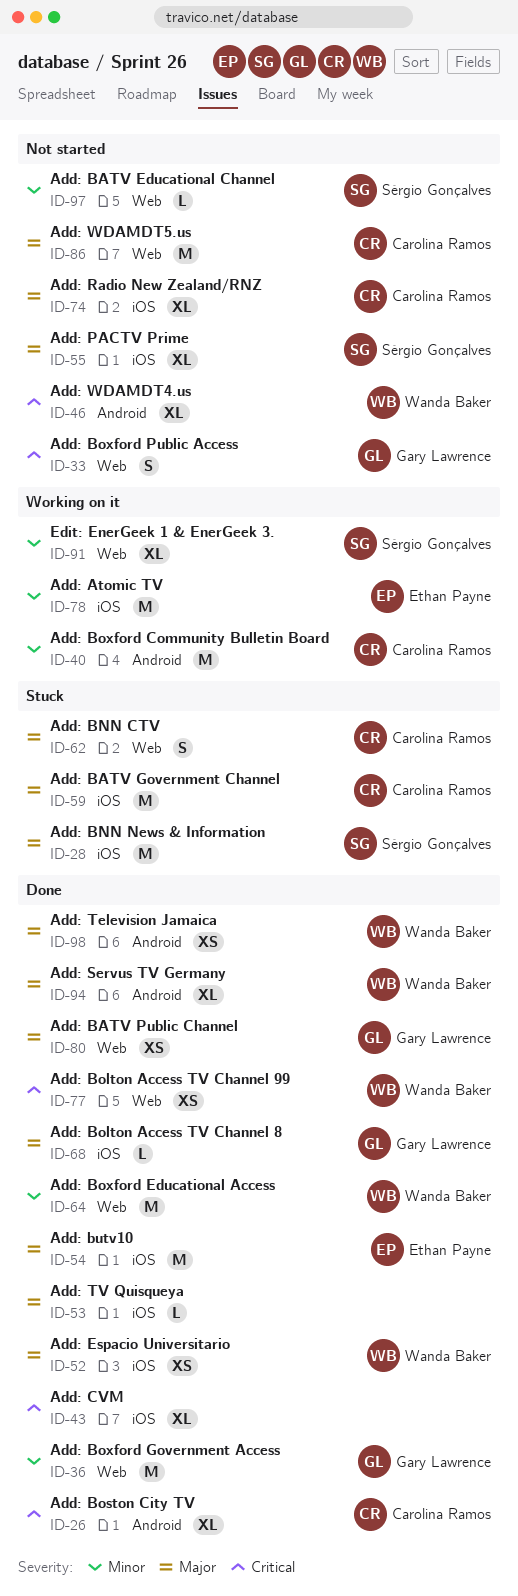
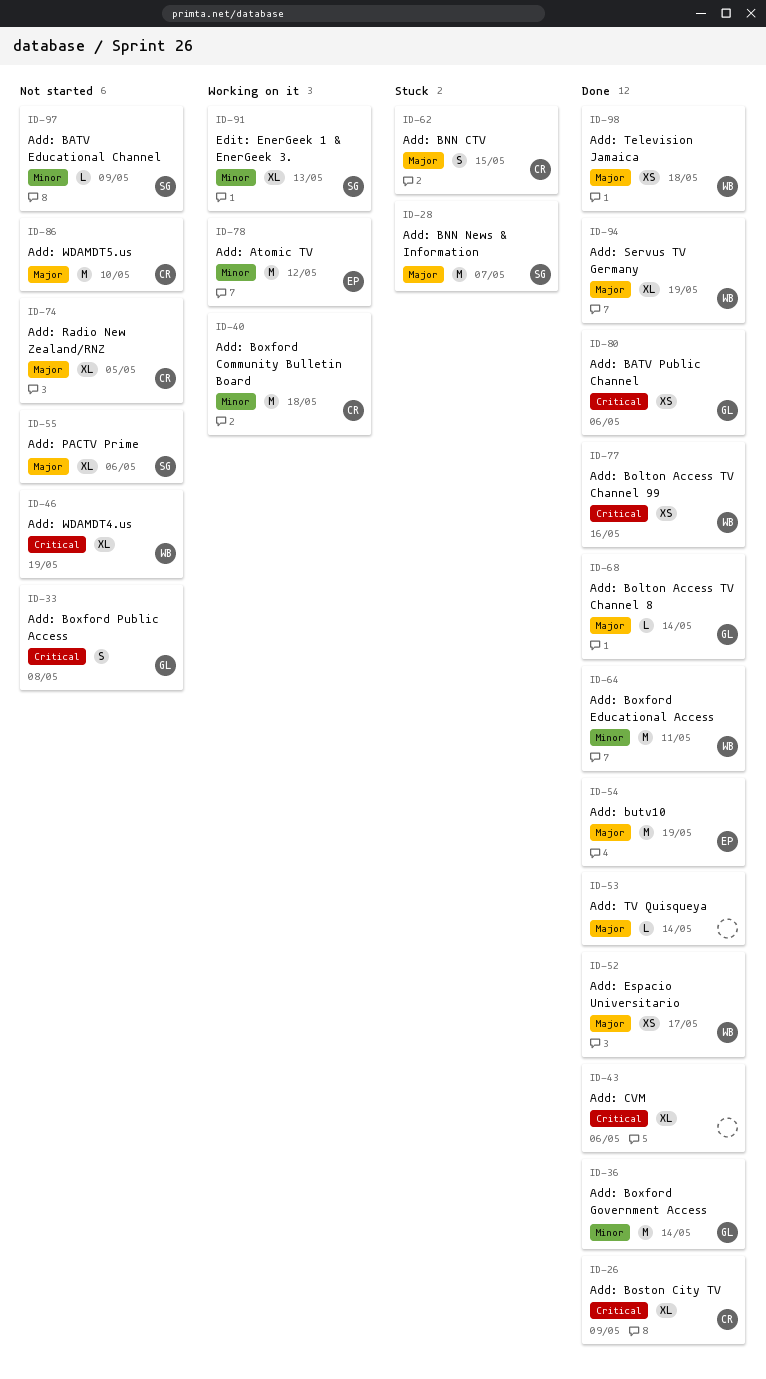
ID-59: present -> none
ID-80, priority: Major -> Critical

